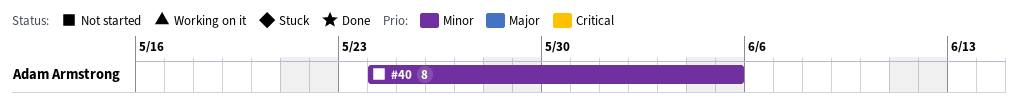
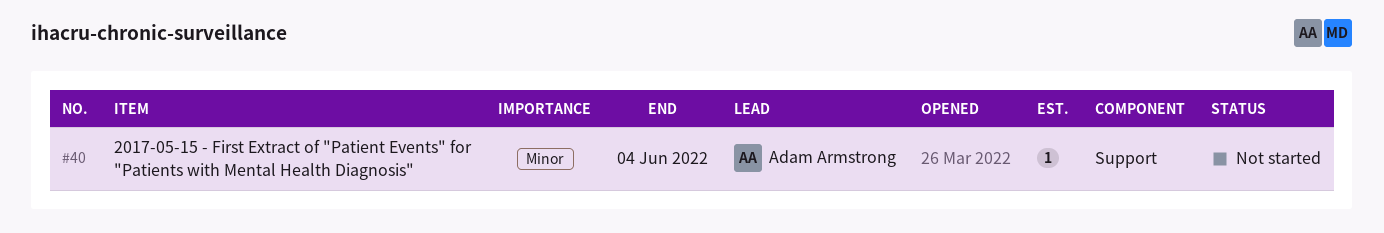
#40, estimate: 8 -> 1
#40, due: Jun 5 -> Jun 4

